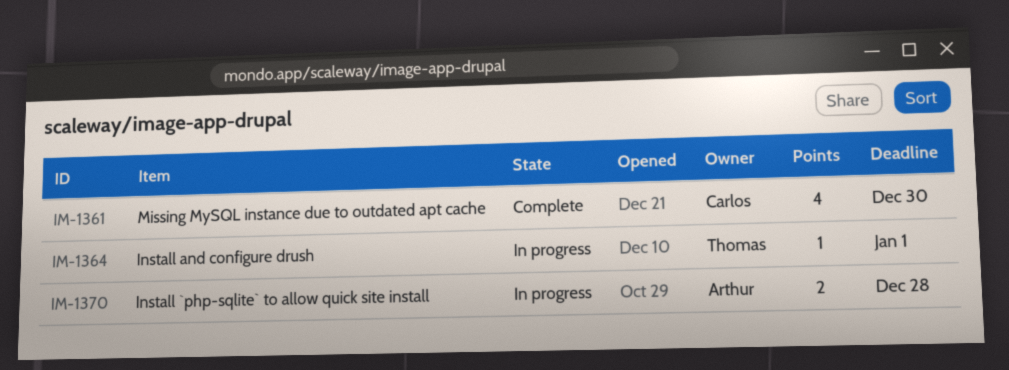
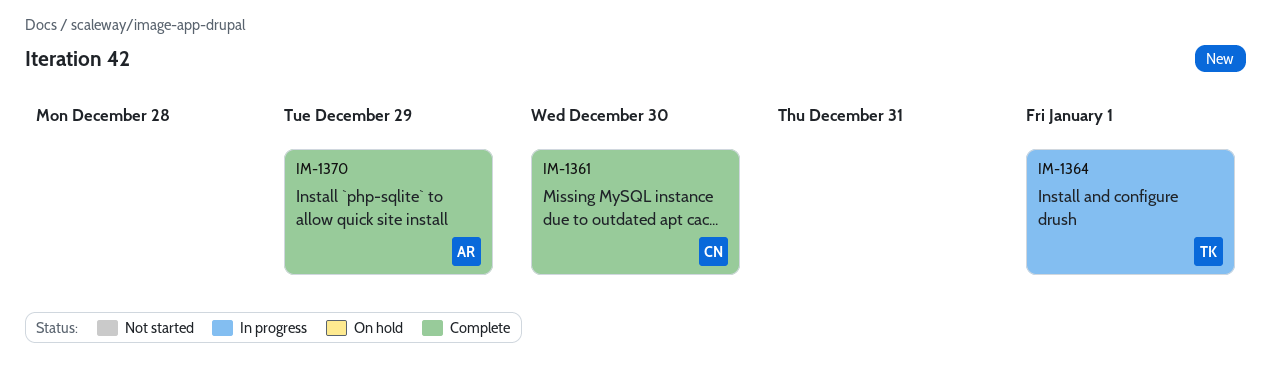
IM-1370, status: In progress -> Complete
IM-1370, due: Dec 28 -> Dec 29

